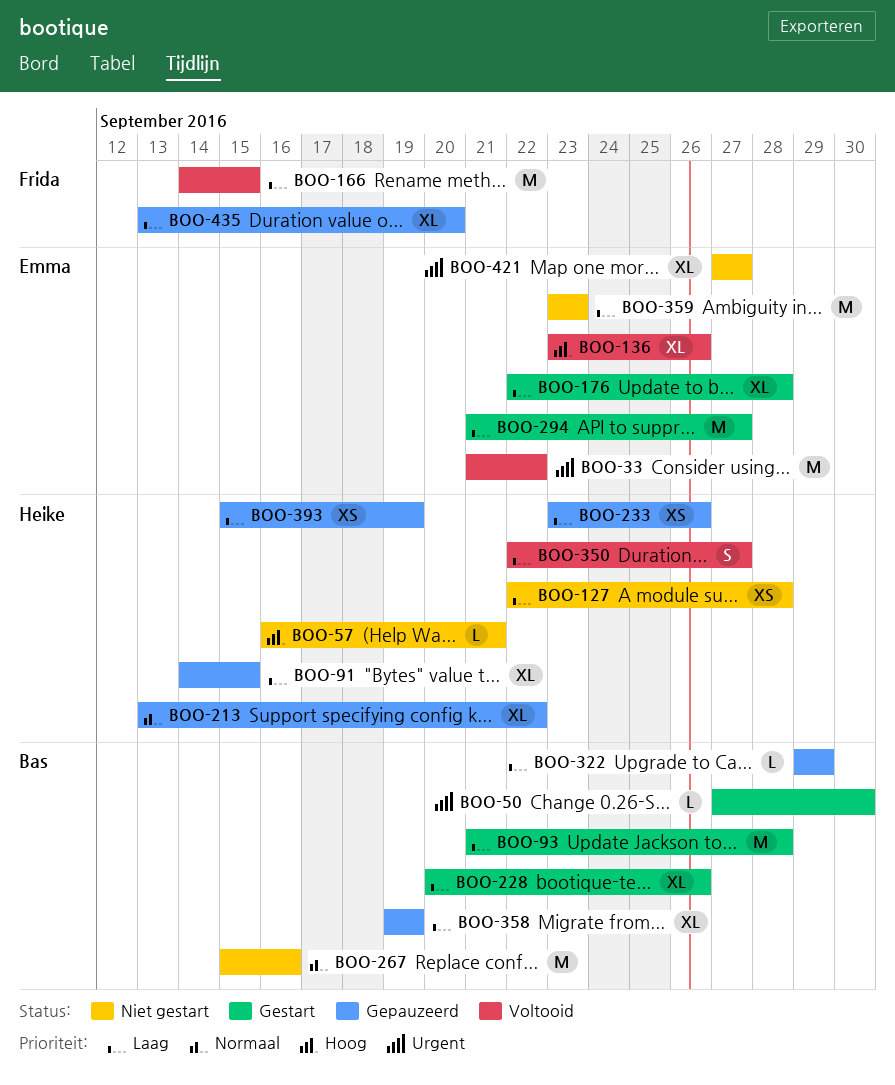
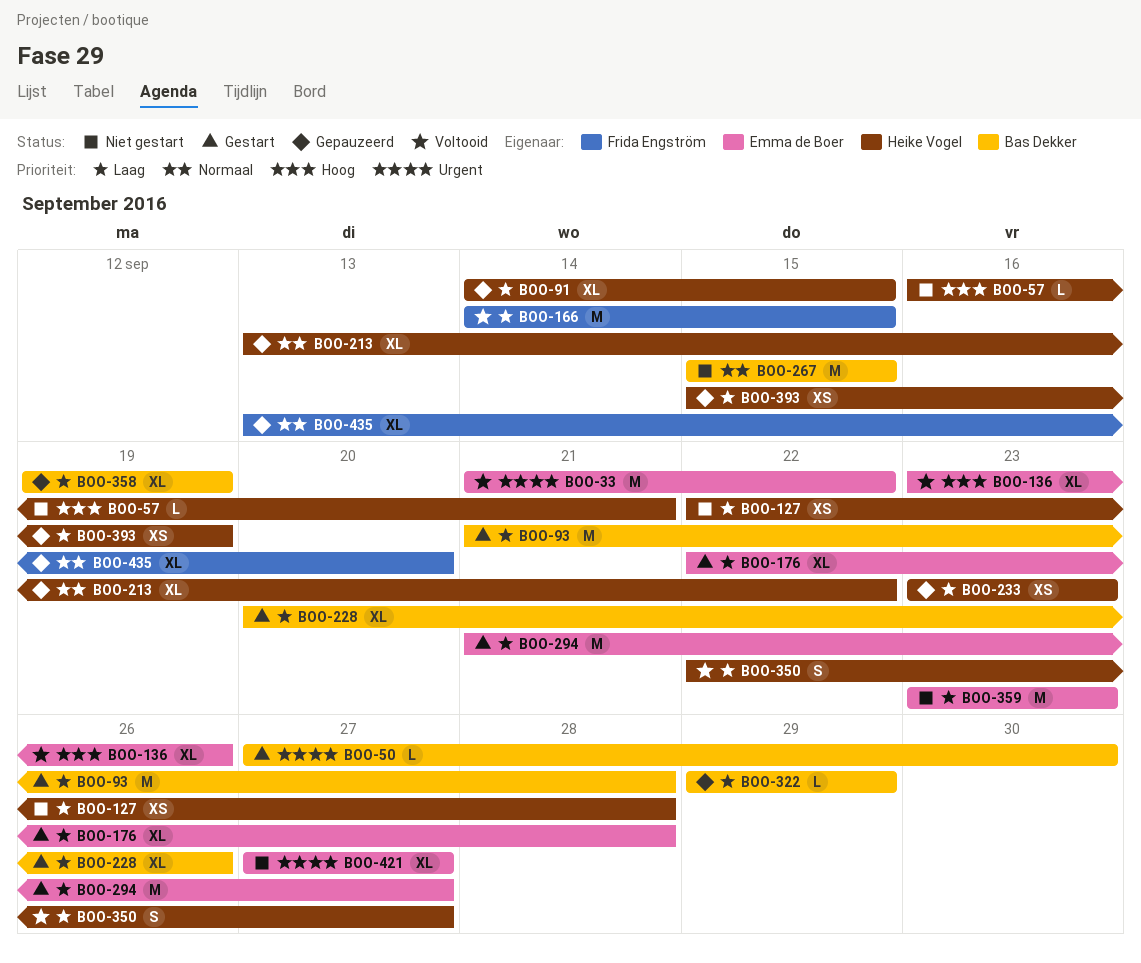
BOO-233, due: Sep 26 -> Sep 23
BOO-267, due: Sep 16 -> Sep 15
BOO-435, priority: Laag -> Normaal

